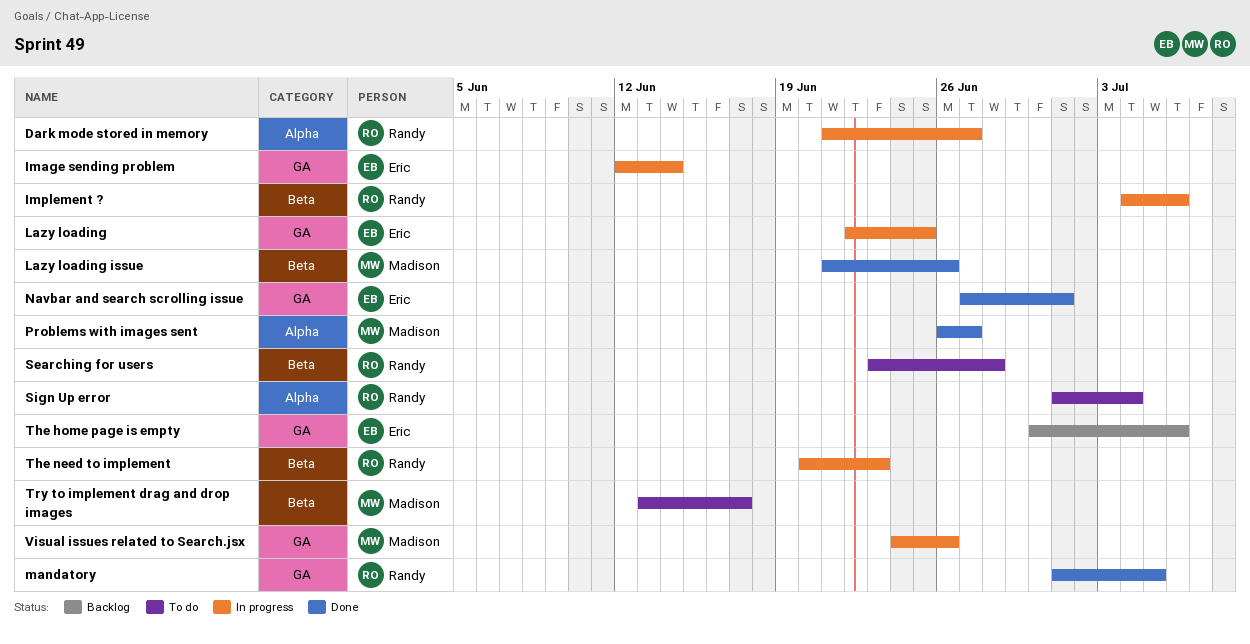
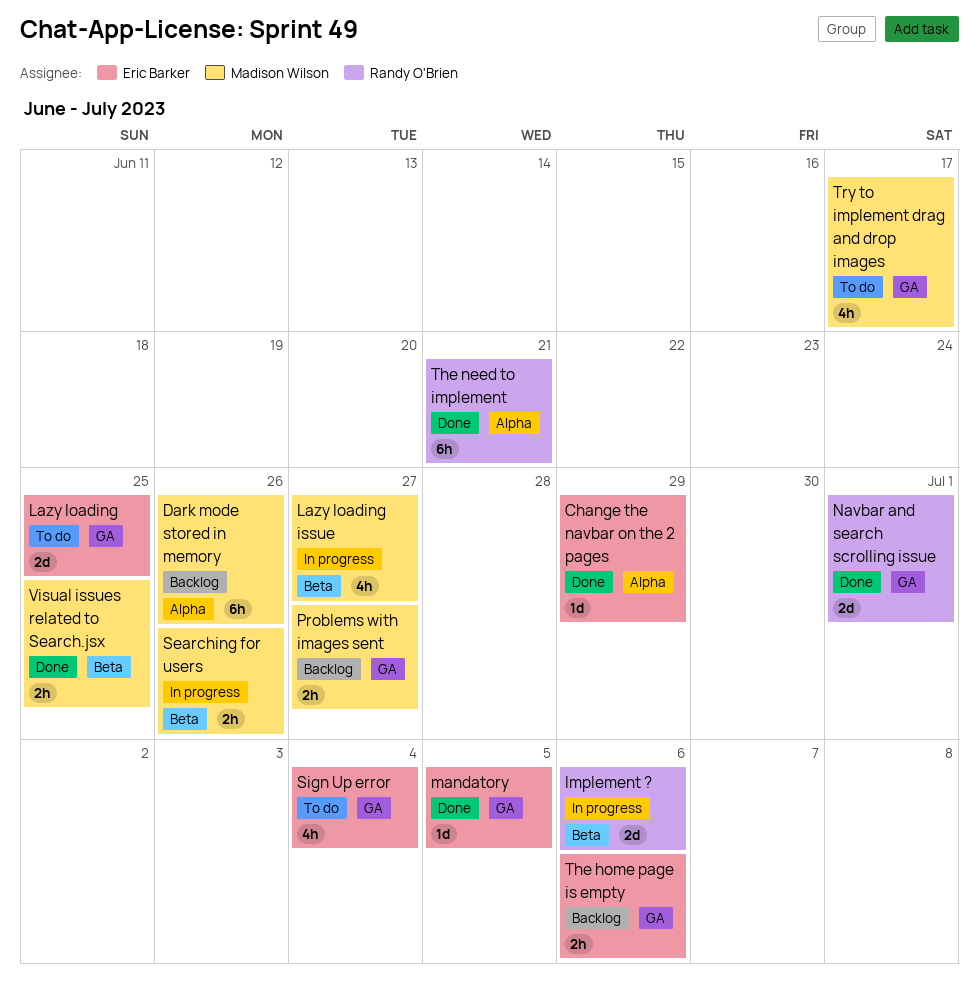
Change the navbar on the 2 pages: none -> present
Dark mode stored in memory, status: In progress -> Backlog
Dark mode stored in memory, owner: Randy O'Brien -> Madison Wilson
Dark mode stored in memory, due: Jun 27 -> Jun 26
Image sending problem: present -> none
Lazy loading, status: In progress -> To do
Lazy loading issue, status: Done -> In progress
Lazy loading issue, due: Jun 26 -> Jun 27
mandatory, owner: Randy O'Brien -> Eric Barker
Navbar and search scrolling issue, owner: Eric Barker -> Randy O'Brien
Problems with images sent, status: Done -> Backlog
Problems with images sent, label: Alpha -> GA
Searching for users, status: To do -> In progress
Searching for users, owner: Randy O'Brien -> Madison Wilson
Searching for users, due: Jun 28 -> Jun 26
Sign Up error, owner: Randy O'Brien -> Eric Barker
Sign Up error, label: Alpha -> GA
The need to implement, status: In progress -> Done
The need to implement, label: Beta -> Alpha
The need to implement, due: Jun 23 -> Jun 21
Try to implement drag and drop images, label: Beta -> GA
Visual issues related to Search.jsx, status: In progress -> Done
Visual issues related to Search.jsx, label: GA -> Beta
Visual issues related to Search.jsx, due: Jun 26 -> Jun 25

